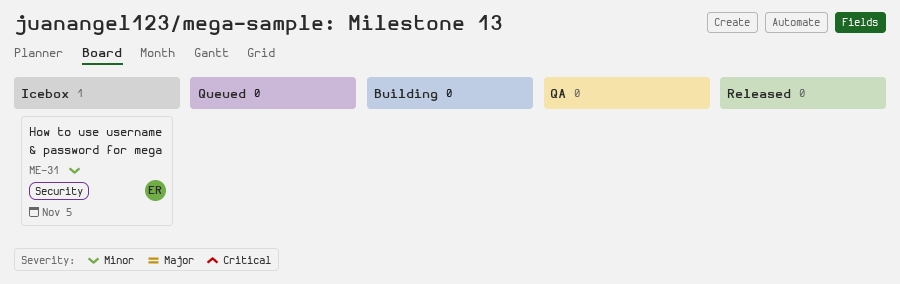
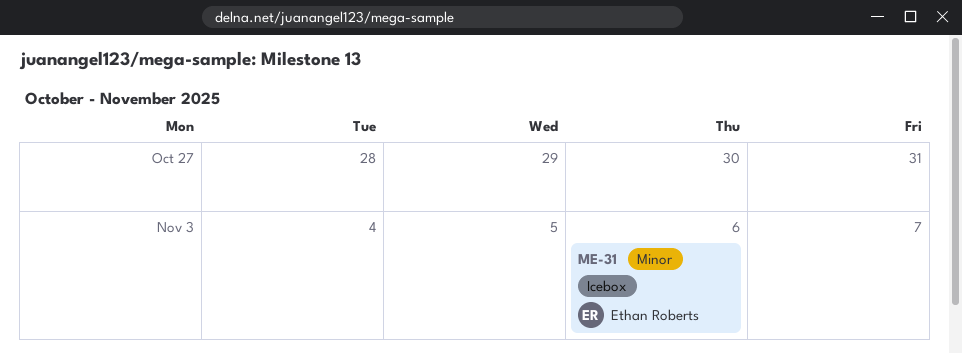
ME-31, due: Nov 5 -> Nov 6

